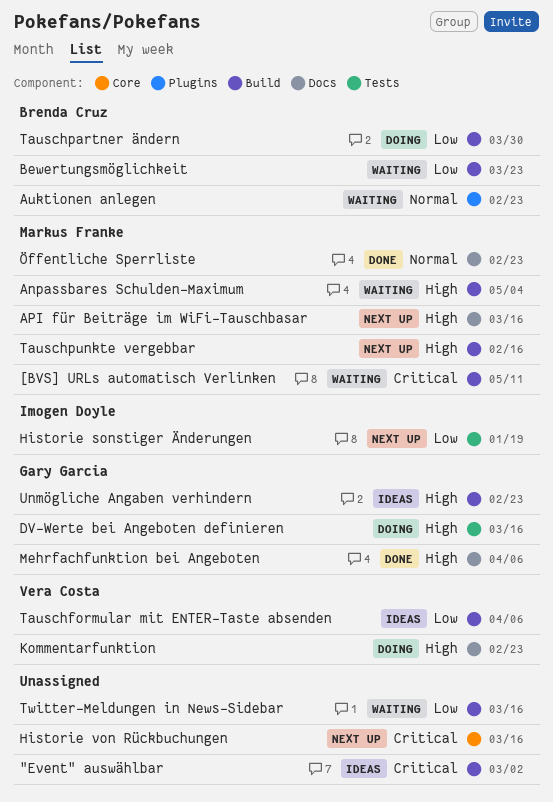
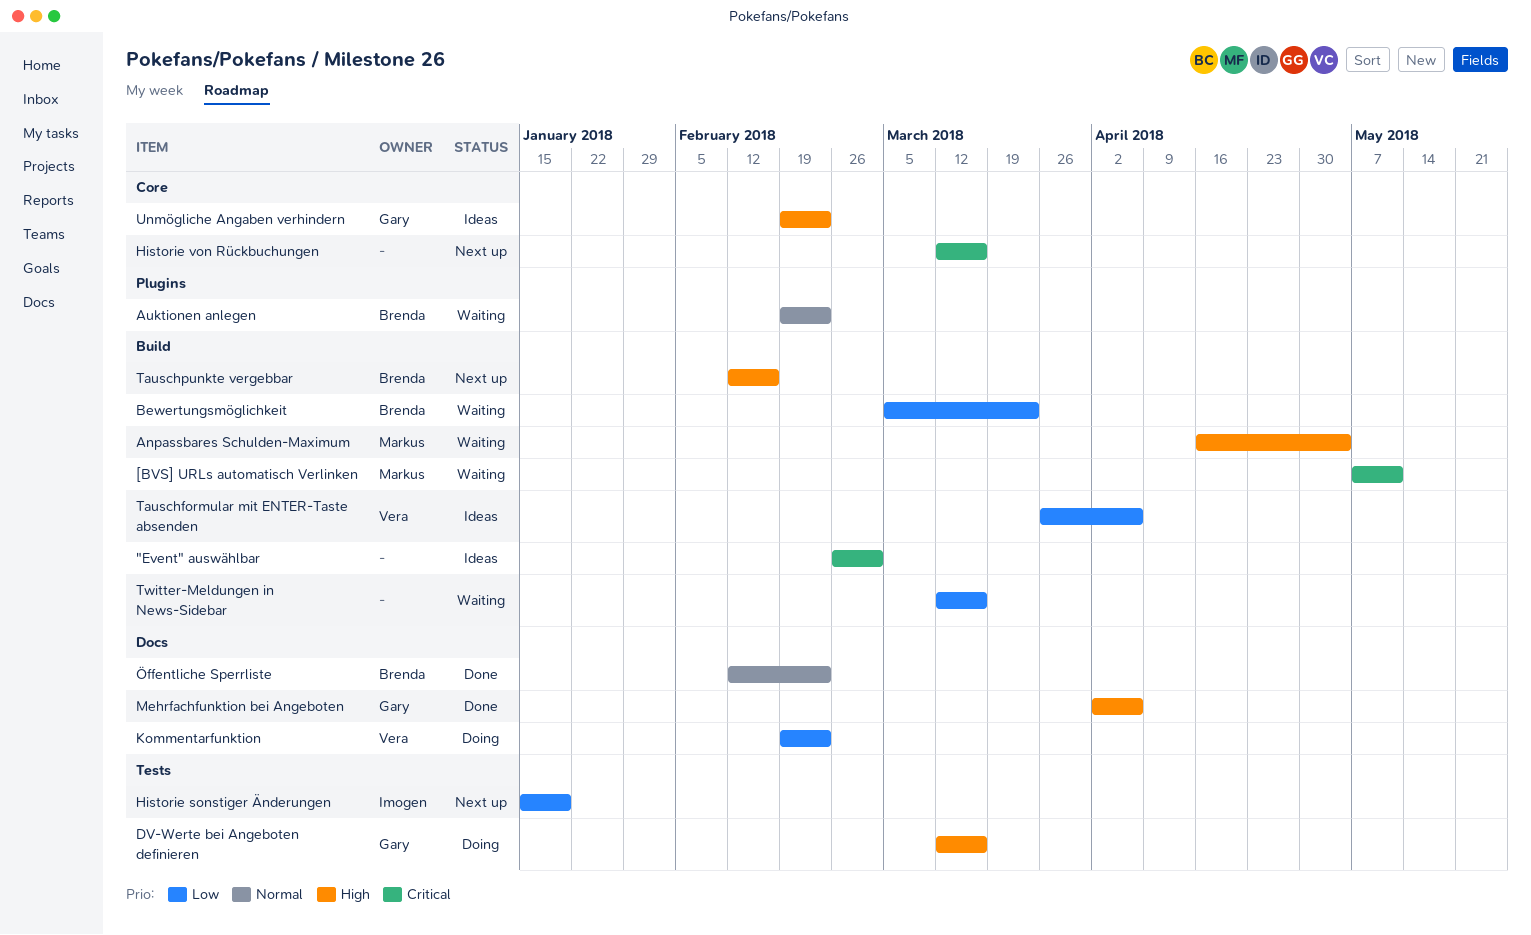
API für Beiträge im WiFi-Tauschbasar: present -> none
Kommentarfunktion, priority: High -> Low
Tauschpartner ändern: present -> none
Tauschpunkte vergebbar, owner: Markus Franke -> Brenda Cruz
Unmögliche Angaben verhindern, label: Build -> Core
Öffentliche Sperrliste, owner: Markus Franke -> Brenda Cruz

